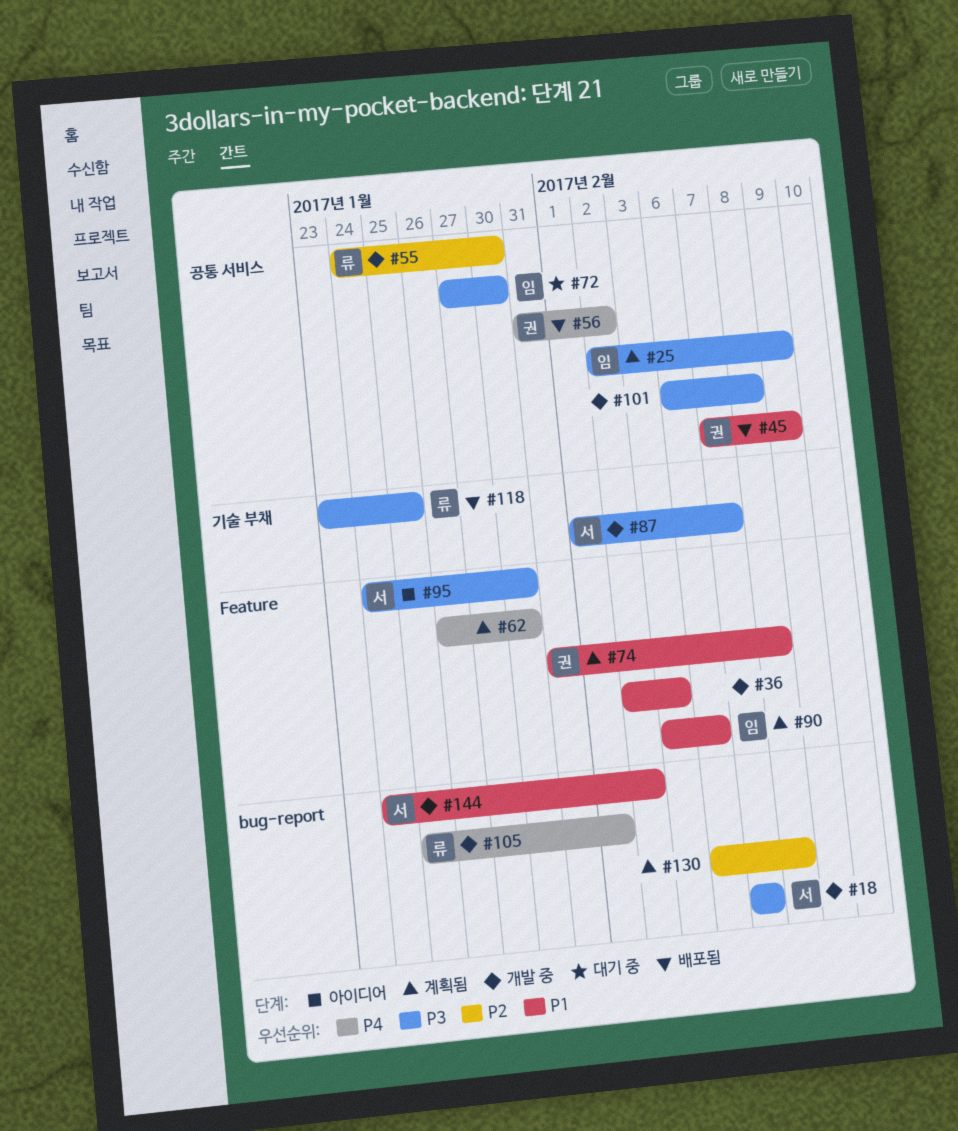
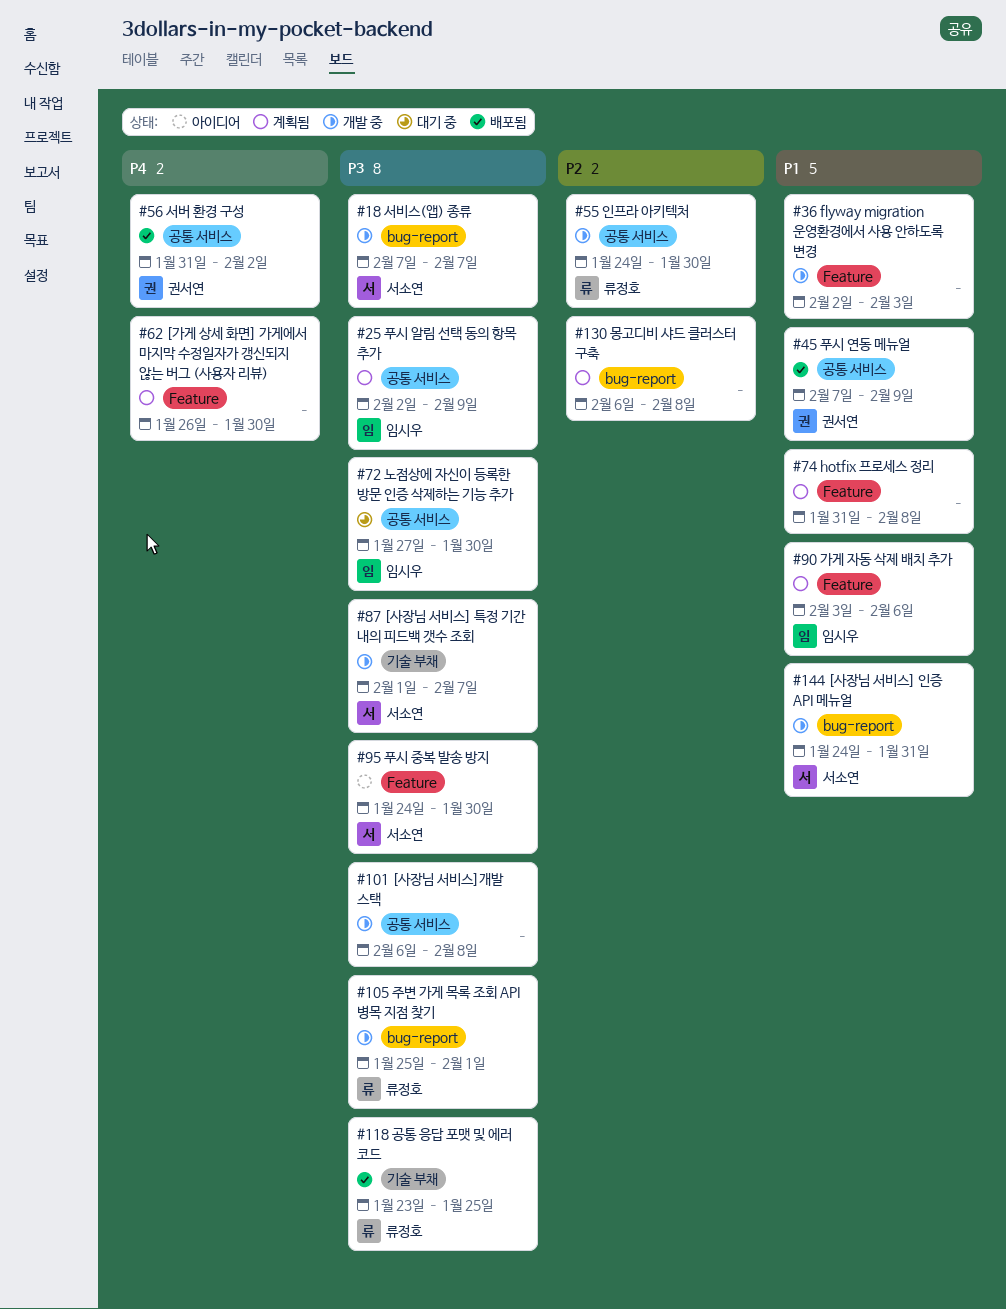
#74, owner: 권서연 -> none
#105, priority: P4 -> P3
#144, due: Feb 2 -> Jan 31

